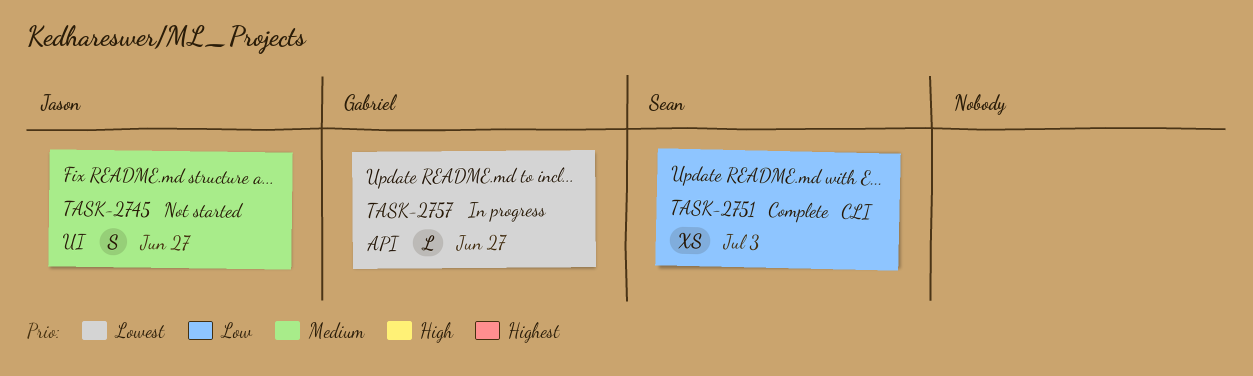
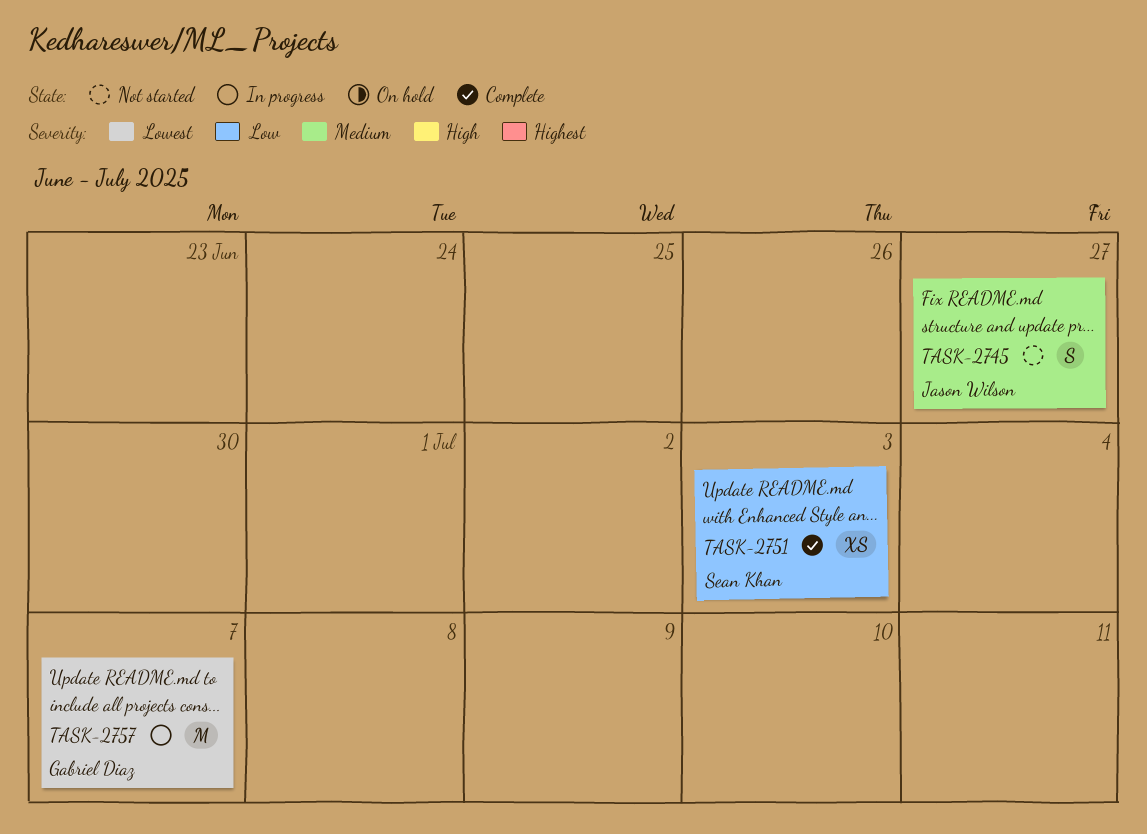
TASK-2757, estimate: L -> M
TASK-2757, due: Jun 27 -> Jul 7

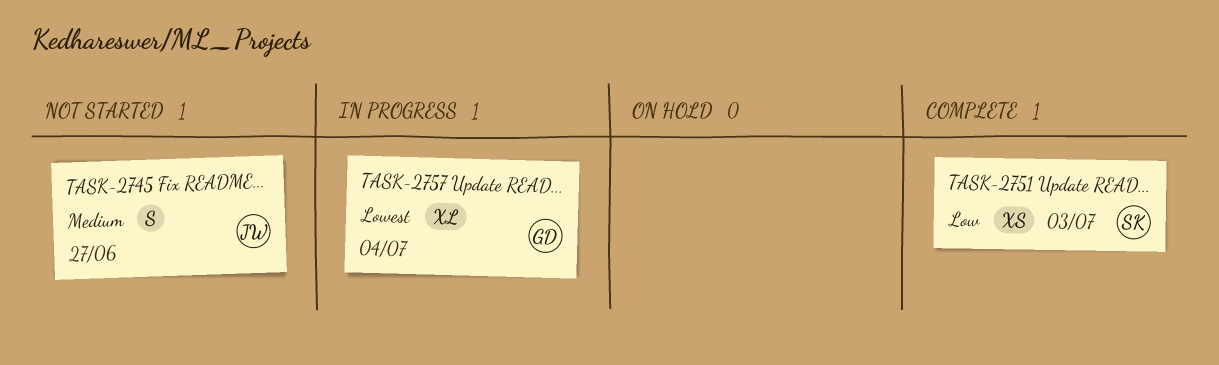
TASK-2757, estimate: M -> XL
TASK-2757, due: Jul 7 -> Jul 4

